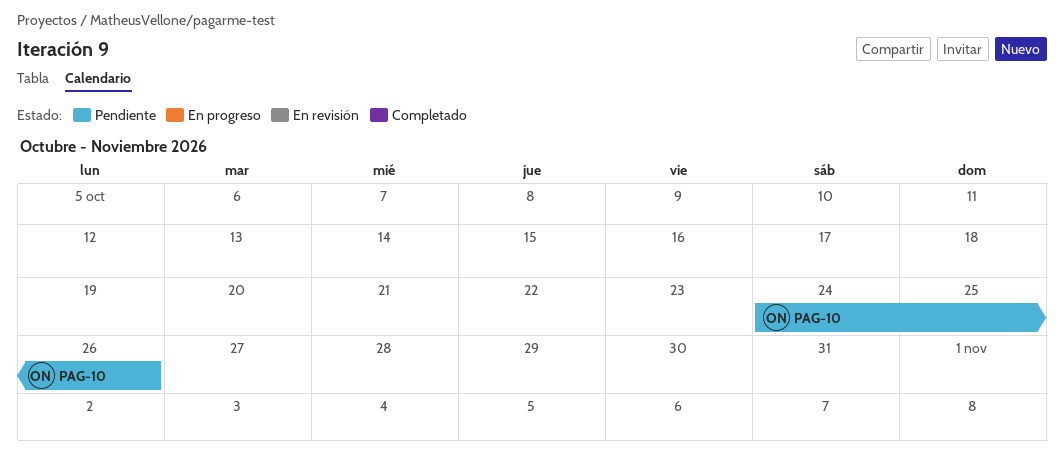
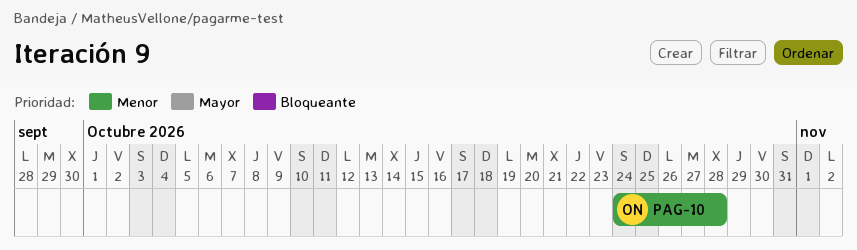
PAG-10, due: Oct 26 -> Oct 28

